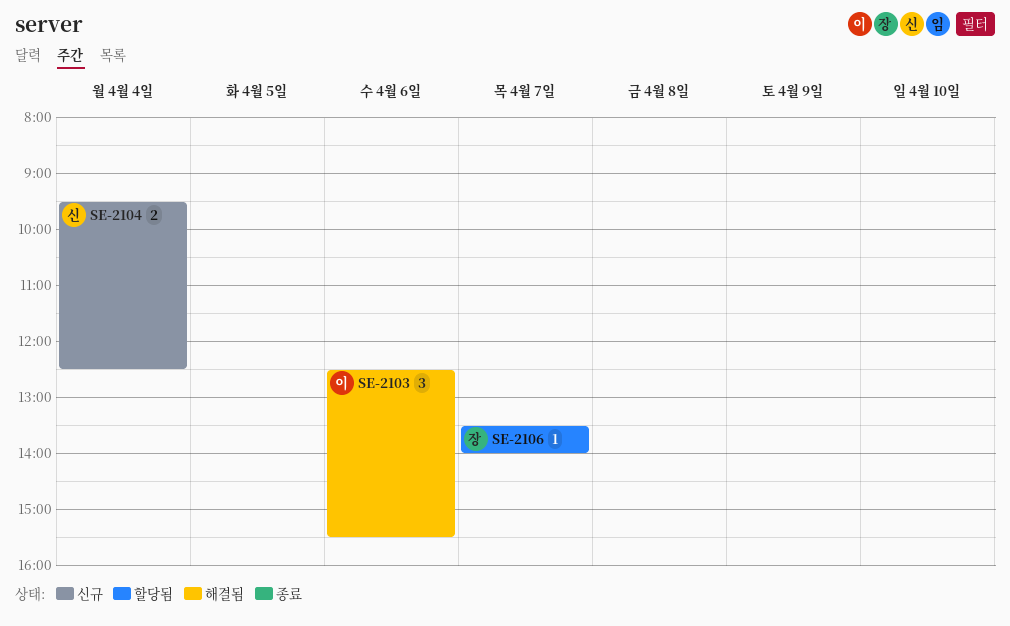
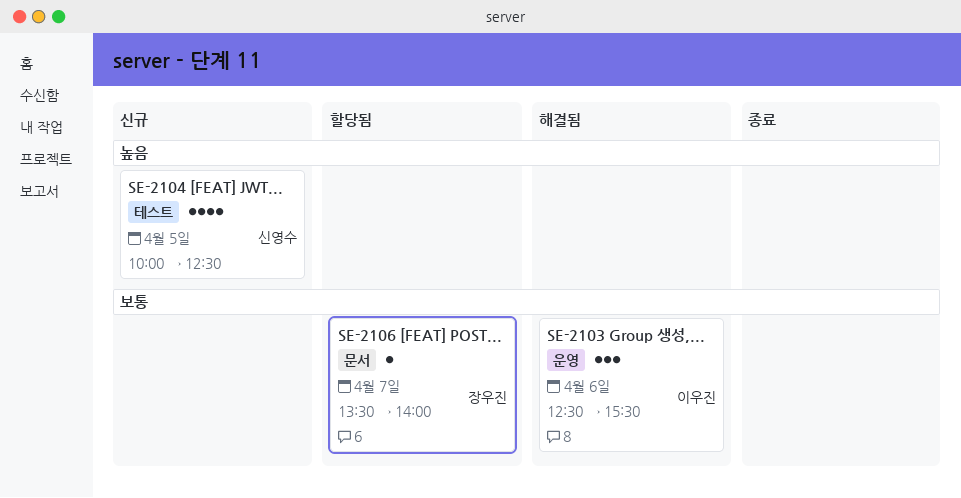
SE-2104, estimate: 2 -> 4
SE-2104, day: Apr 4 -> Apr 5
SE-2104, begins: 09:30 -> 10:00

